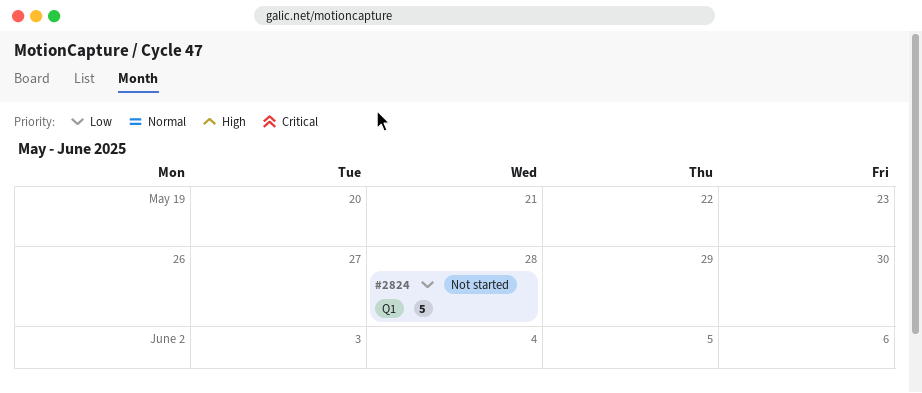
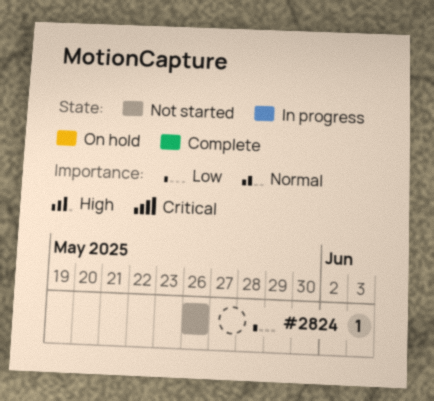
#2824, estimate: 5 -> 1
#2824, due: May 28 -> May 26

